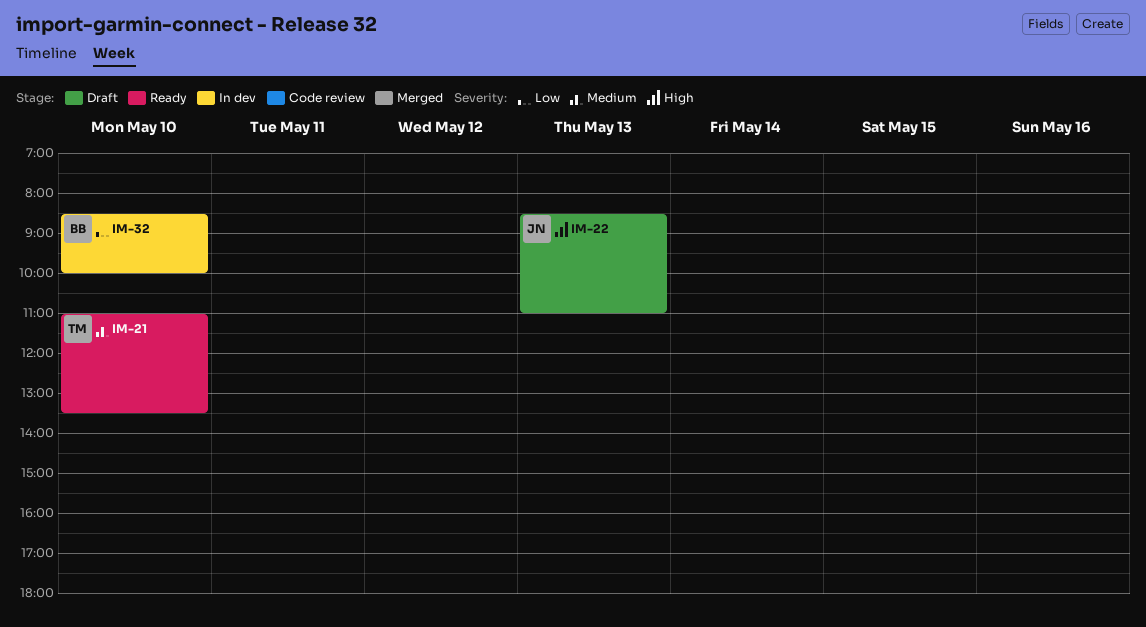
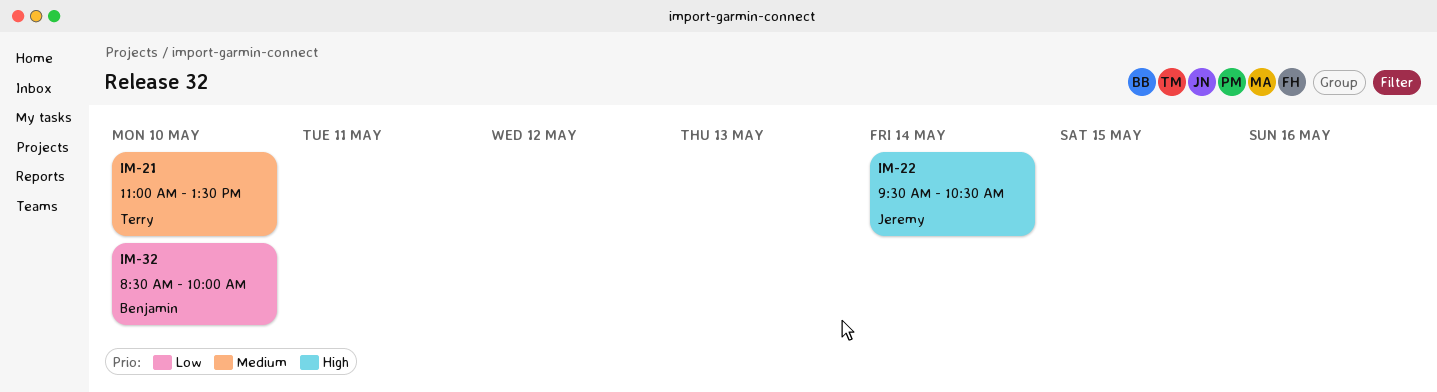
IM-22, day: May 13 -> May 14
IM-22, begins: 08:30 -> 09:30
IM-22, ends: 11:00 -> 10:30

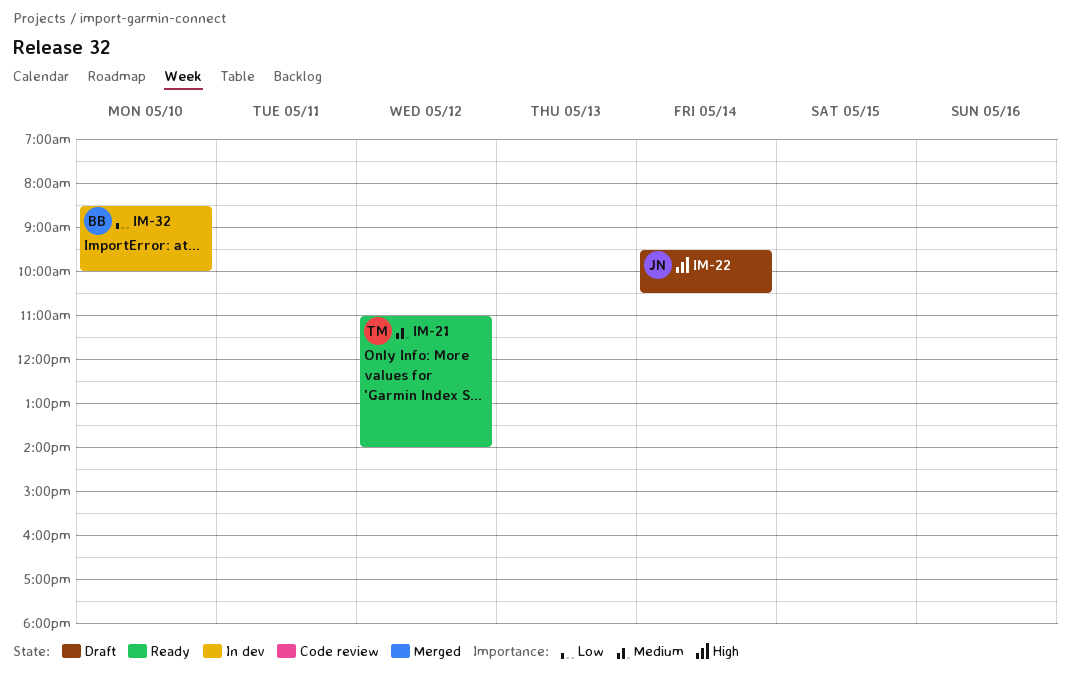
IM-21, day: May 10 -> May 12
IM-21, ends: 13:30 -> 14:00

